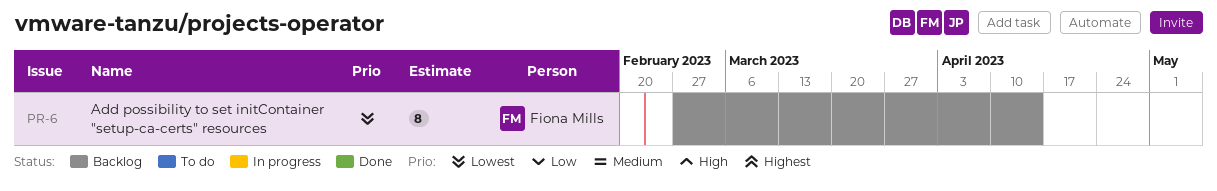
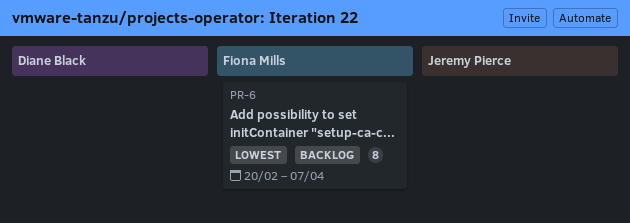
PR-6, start: Feb 27 -> Feb 20
PR-6, due: Apr 14 -> Apr 7

